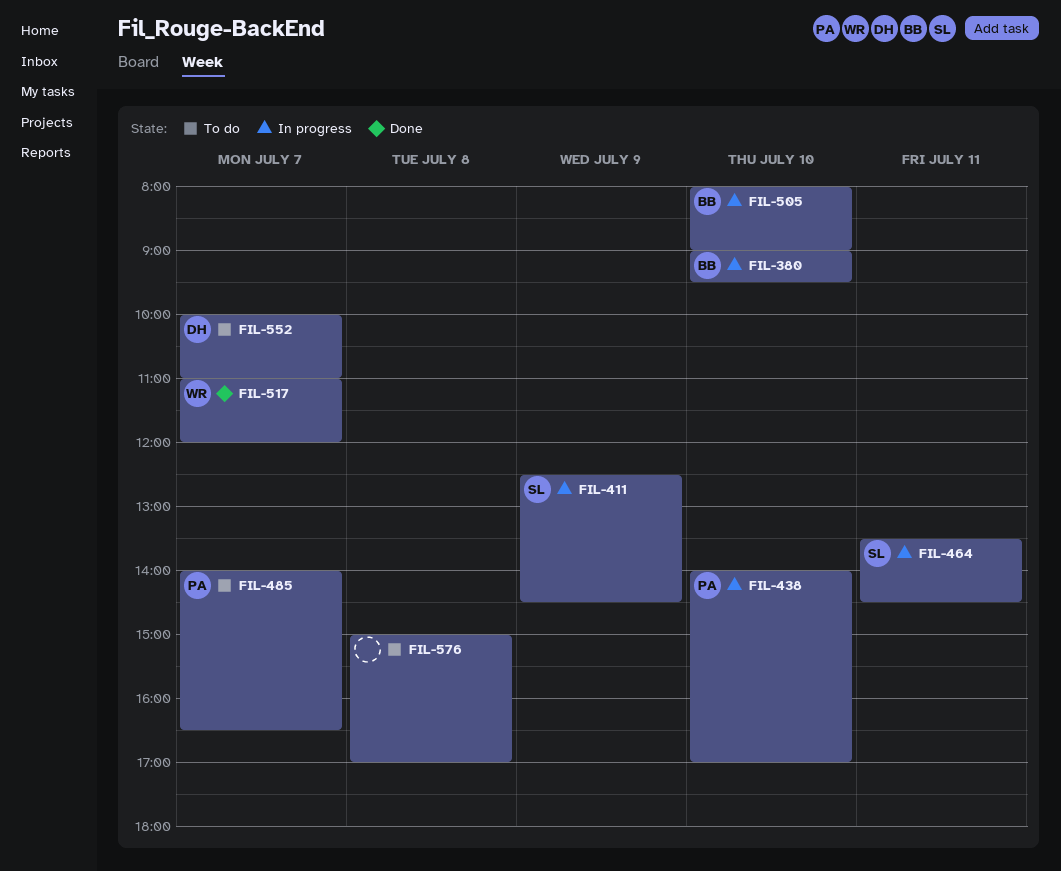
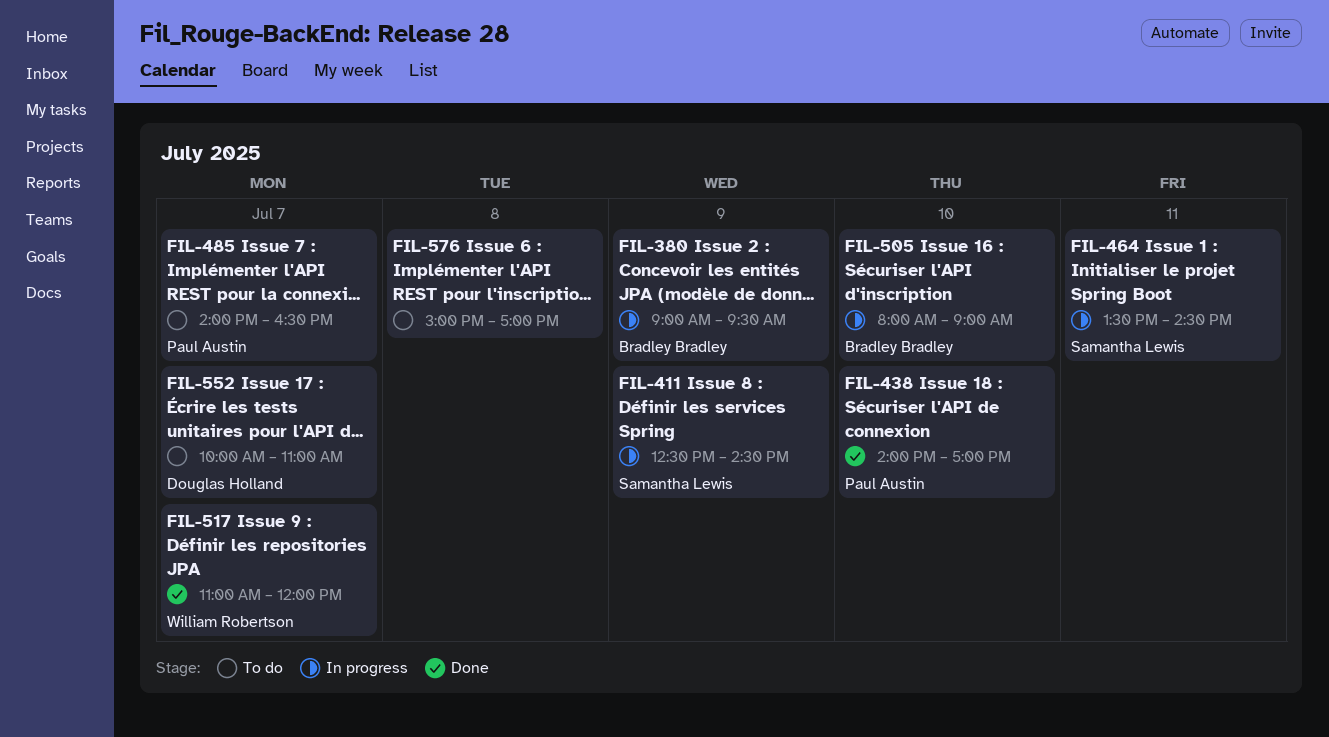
FIL-380, day: Jul 10 -> Jul 9
FIL-438, status: In progress -> Done

